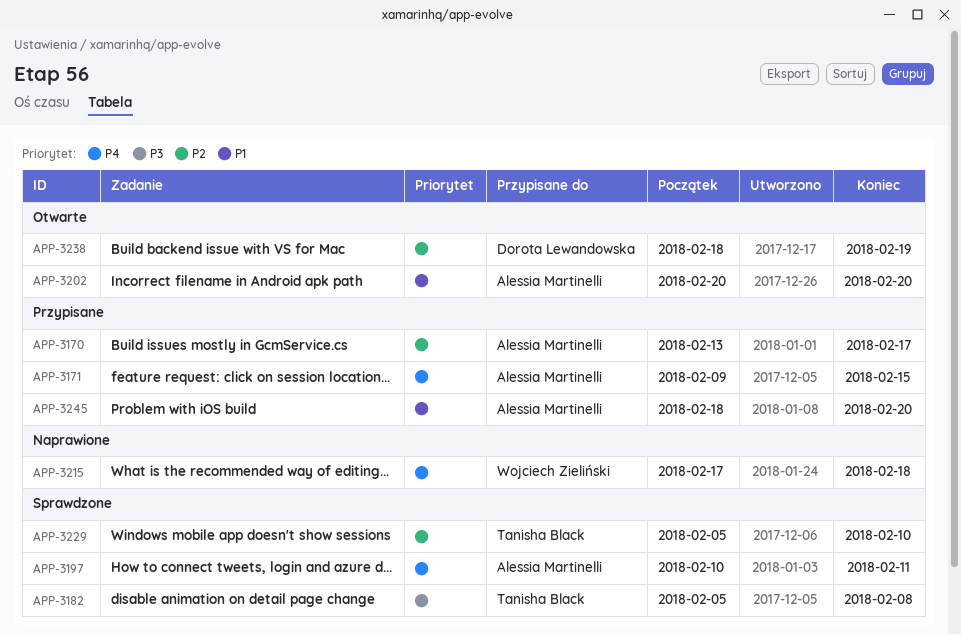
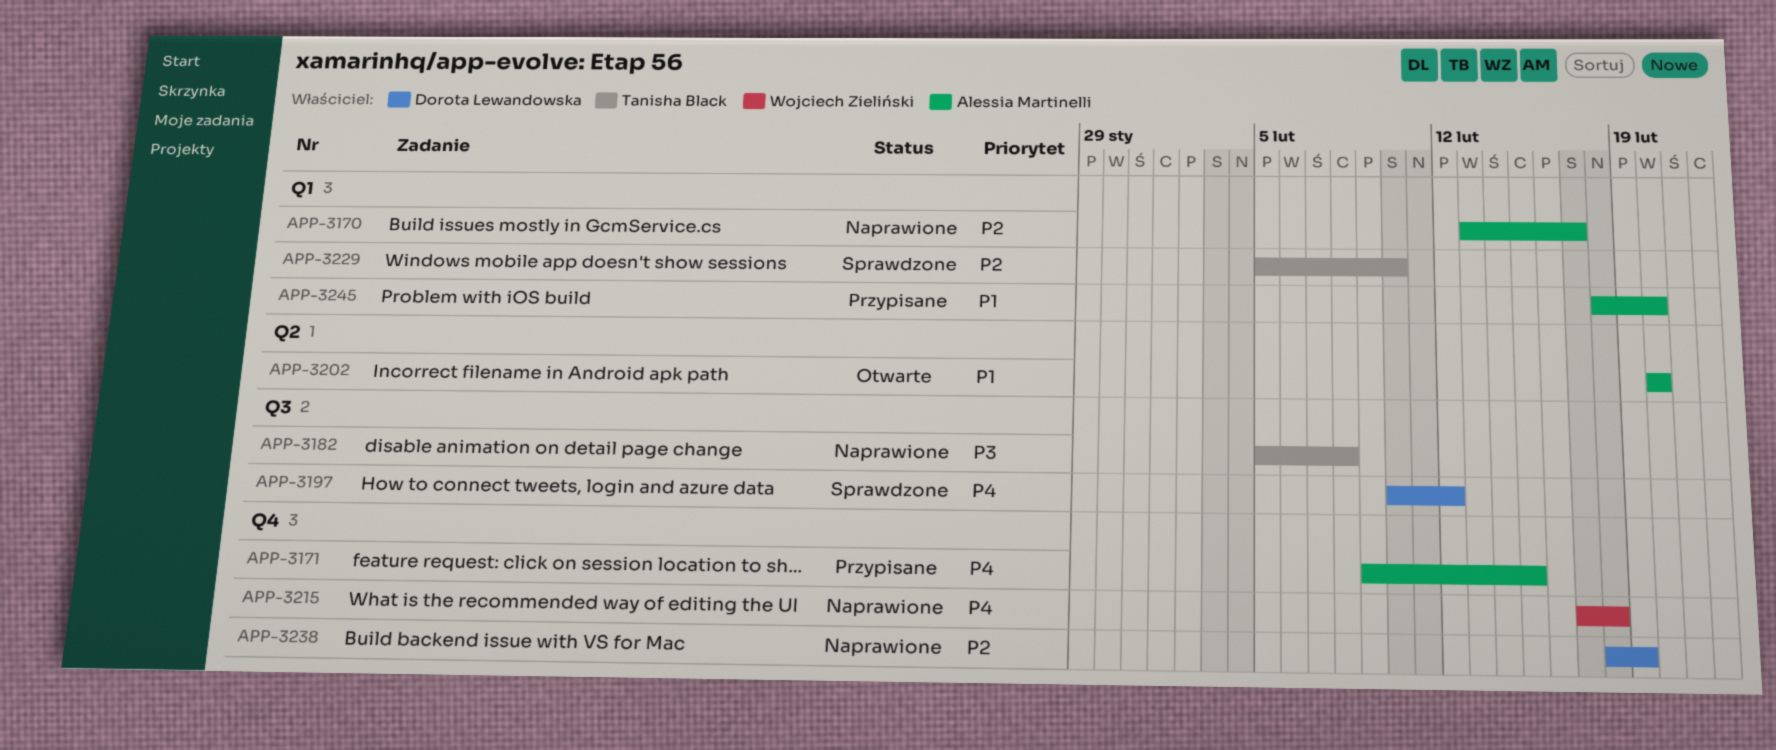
APP-3170, status: Przypisane -> Naprawione
APP-3182, status: Sprawdzone -> Naprawione
APP-3197, owner: Alessia Martinelli -> Dorota Lewandowska
APP-3197, due: Feb 11 -> Feb 12
APP-3238, status: Otwarte -> Naprawione

